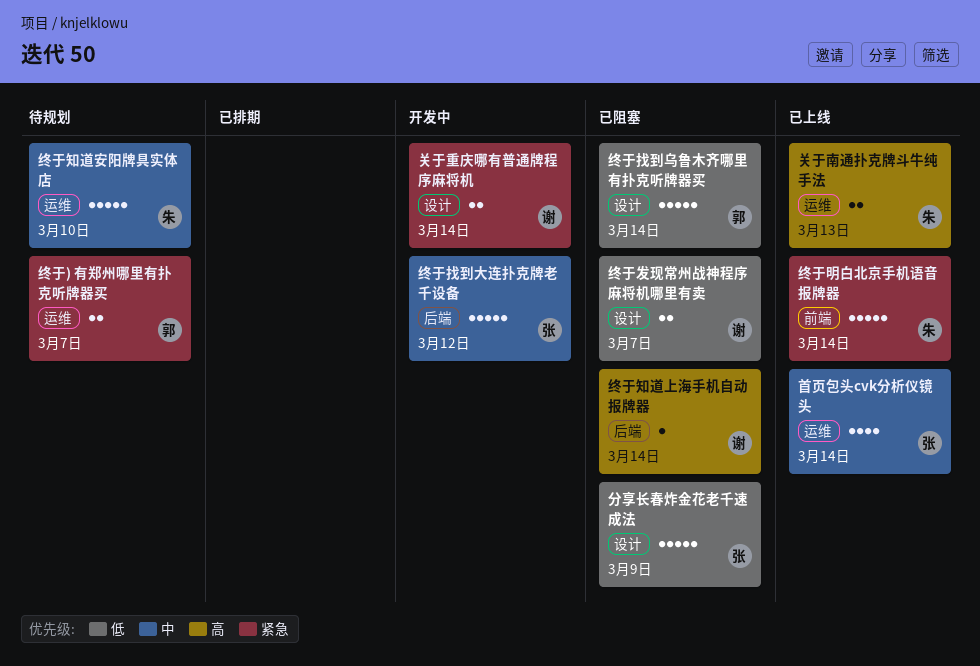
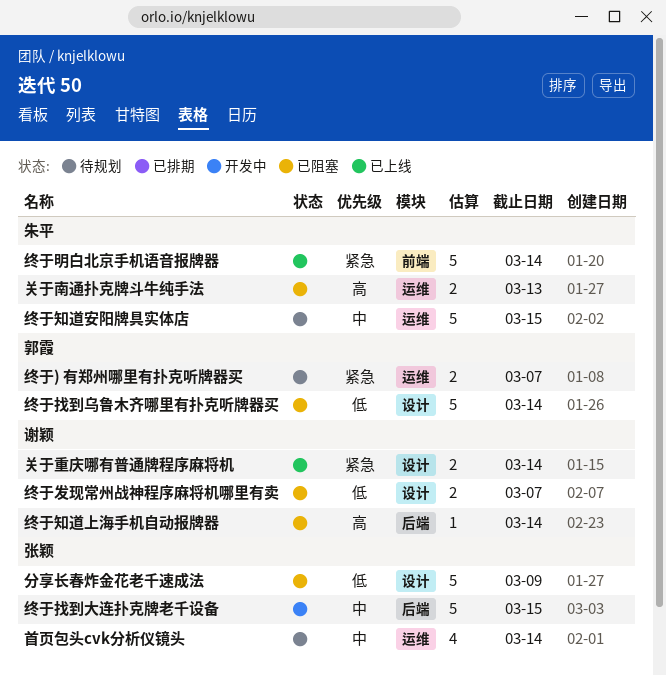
关于南通扑克牌斗牛纯手法, status: 已上线 -> 已阻塞
关于重庆哪有普通牌程序麻将机, status: 开发中 -> 已上线
终于找到大连扑克牌老千设备, due: Mar 12 -> Mar 15
终于知道安阳牌具实体店, due: Mar 10 -> Mar 15
首页包头cvk分析仪镜头, status: 已上线 -> 待规划

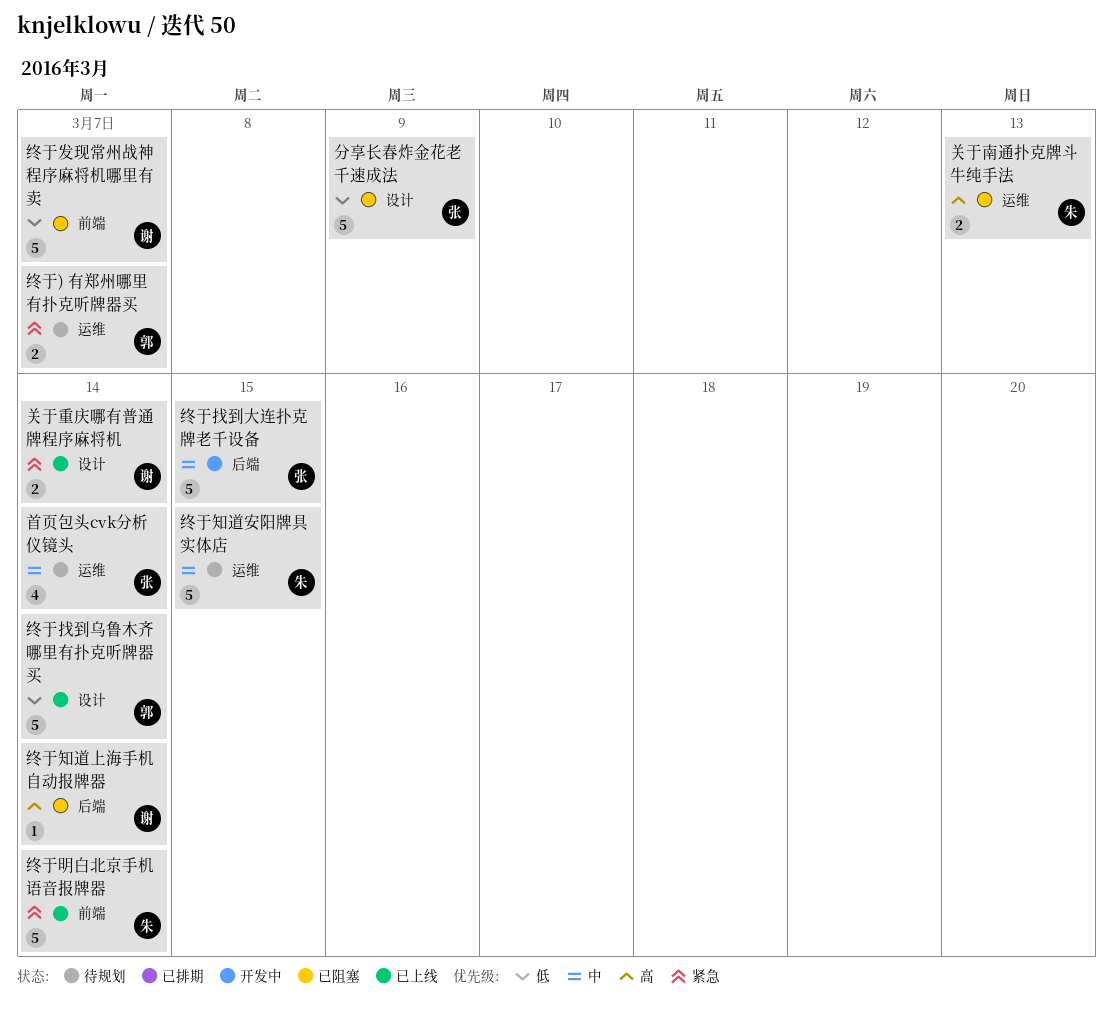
终于发现常州战神程序麻将机哪里有卖, label: 设计 -> 前端
终于发现常州战神程序麻将机哪里有卖, estimate: 2 -> 5
终于找到乌鲁木齐哪里有扑克听牌器买, status: 已阻塞 -> 已上线

